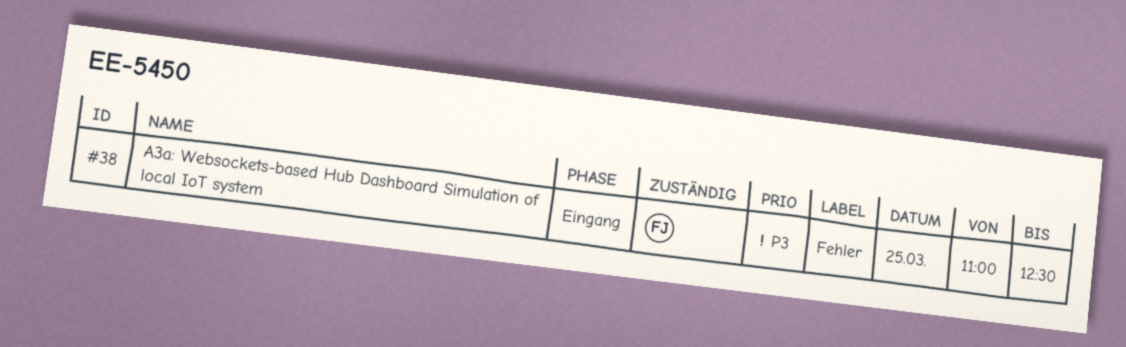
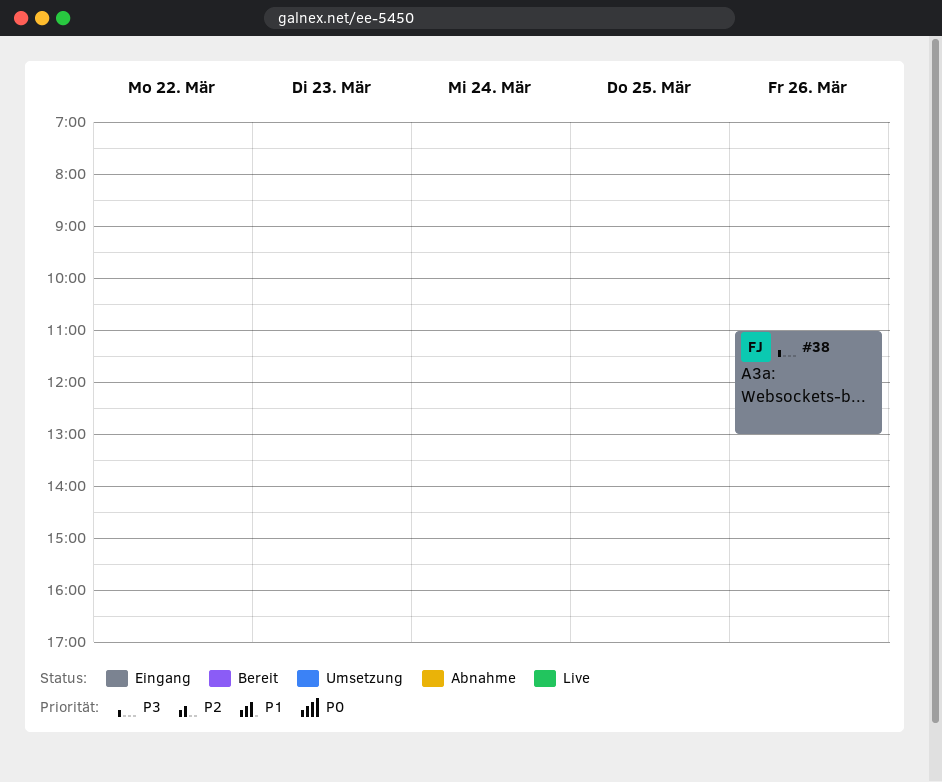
#38, day: Mar 25 -> Mar 26
#38, ends: 12:30 -> 13:00

